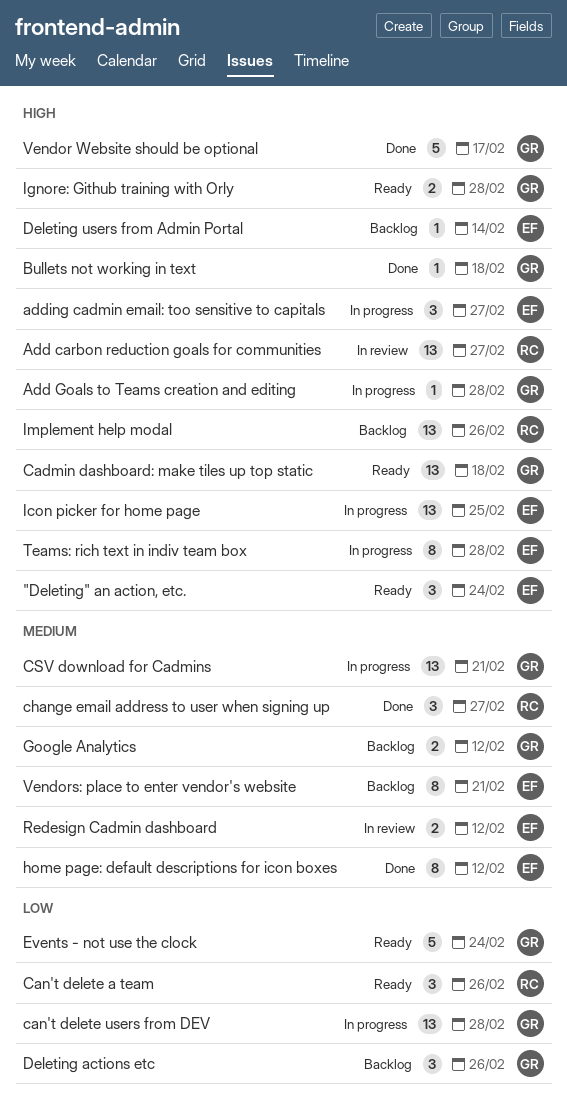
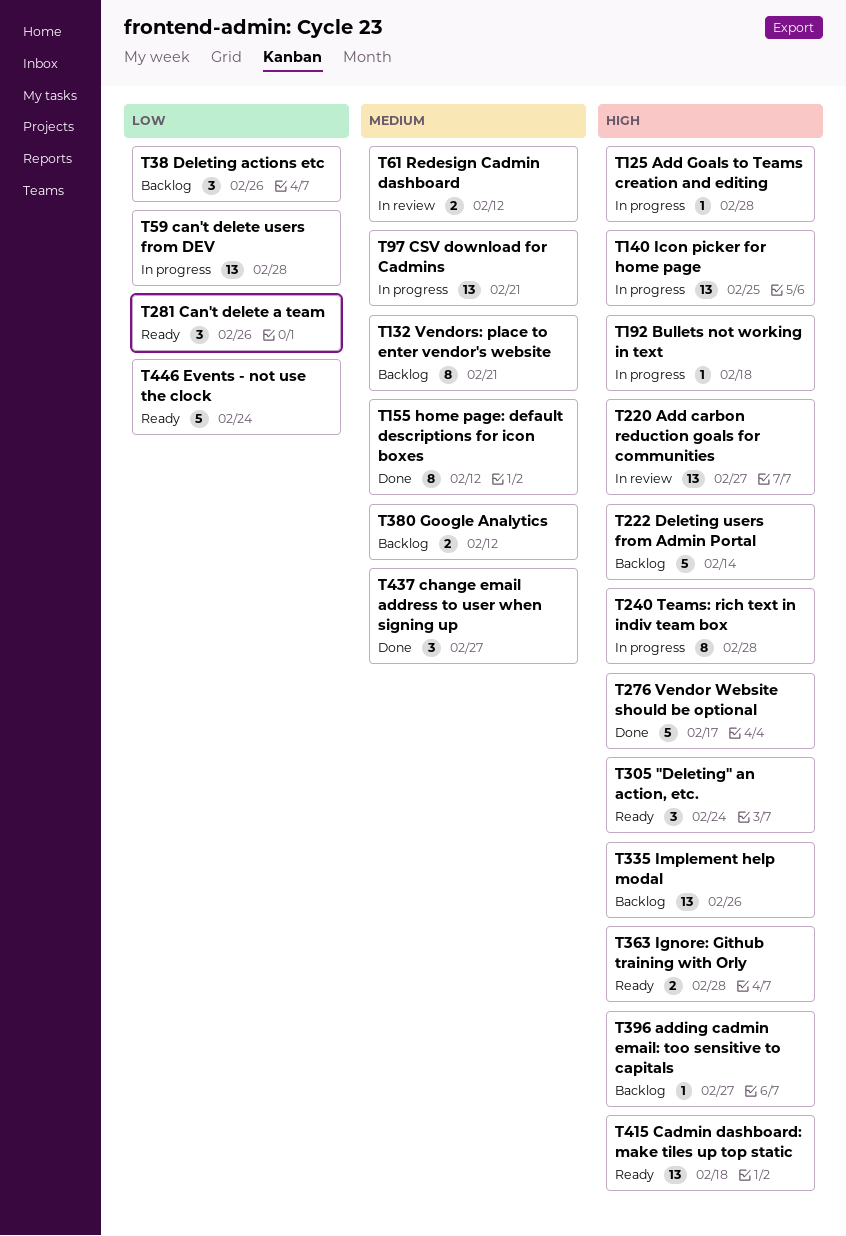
adding cadmin email: too sensitive to capitals, status: In progress -> Backlog
adding cadmin email: too sensitive to capitals, estimate: 3 -> 1
Bullets not working in text, status: Done -> In progress
Deleting users from Admin Portal, estimate: 1 -> 5

